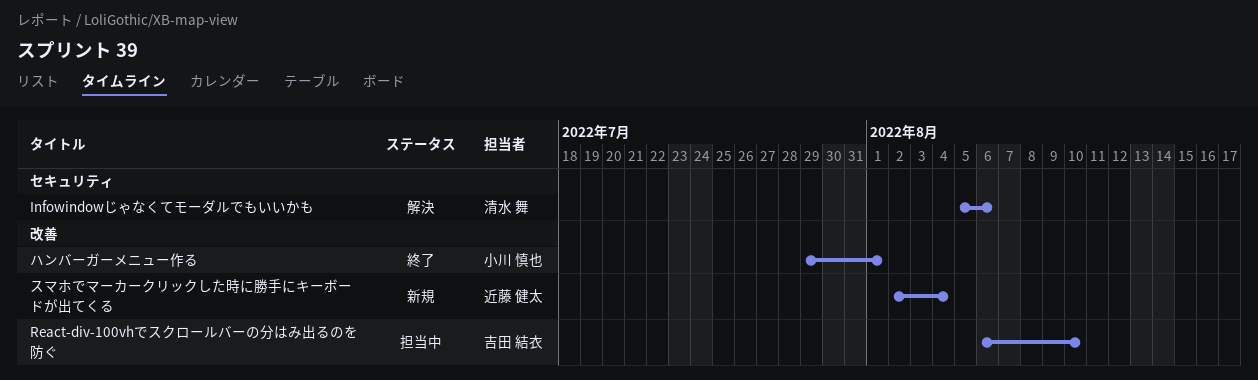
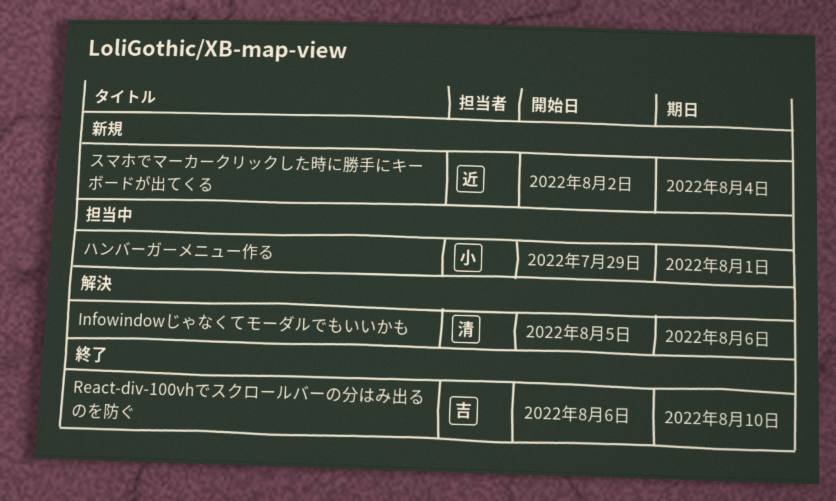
React-div-100vhでスクロールバーの分はみ出るのを防ぐ, status: 担当中 -> 終了
ハンバーガーメニュー作る, status: 終了 -> 担当中

